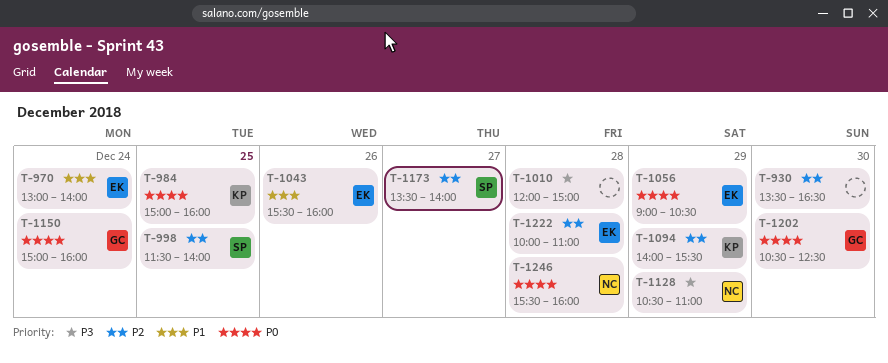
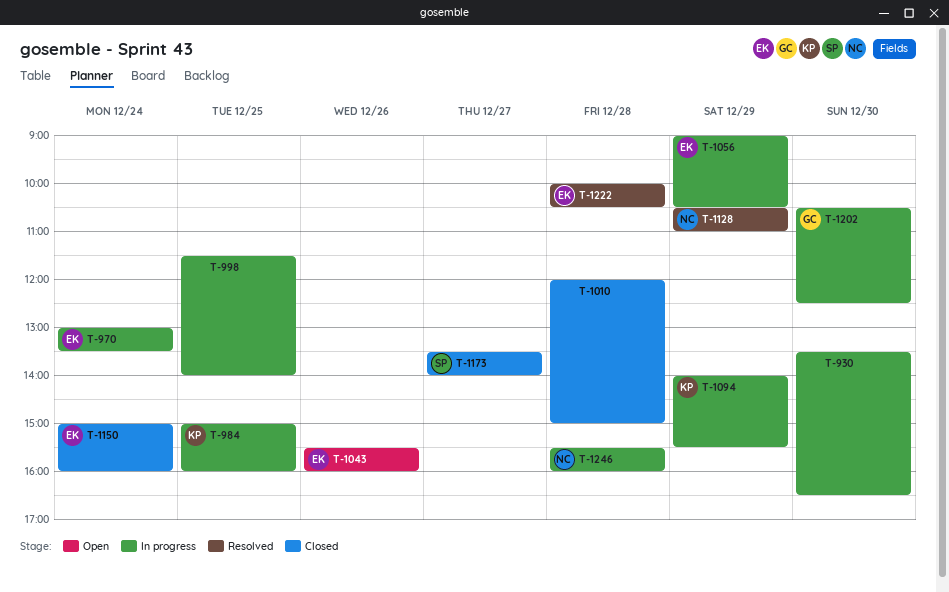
T-970, ends: 14:00 -> 13:30
T-998, owner: SP -> none
T-1150, owner: GC -> EK
T-1222, ends: 11:00 -> 10:30

